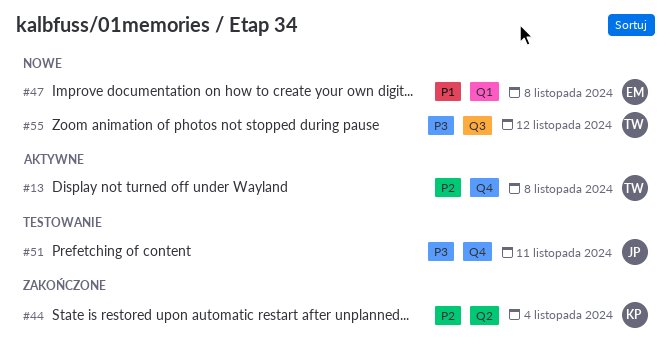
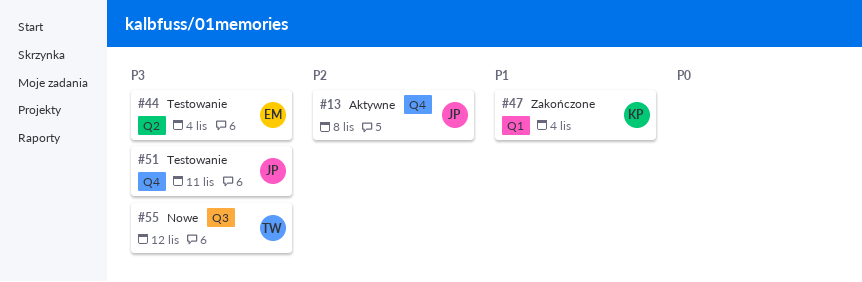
#13, owner: TW -> JP
#44, status: Zakończone -> Testowanie
#44, owner: KP -> EM
#44, priority: P2 -> P3
#47, status: Nowe -> Zakończone
#47, owner: EM -> KP
#47, due: Nov 8 -> Nov 4

